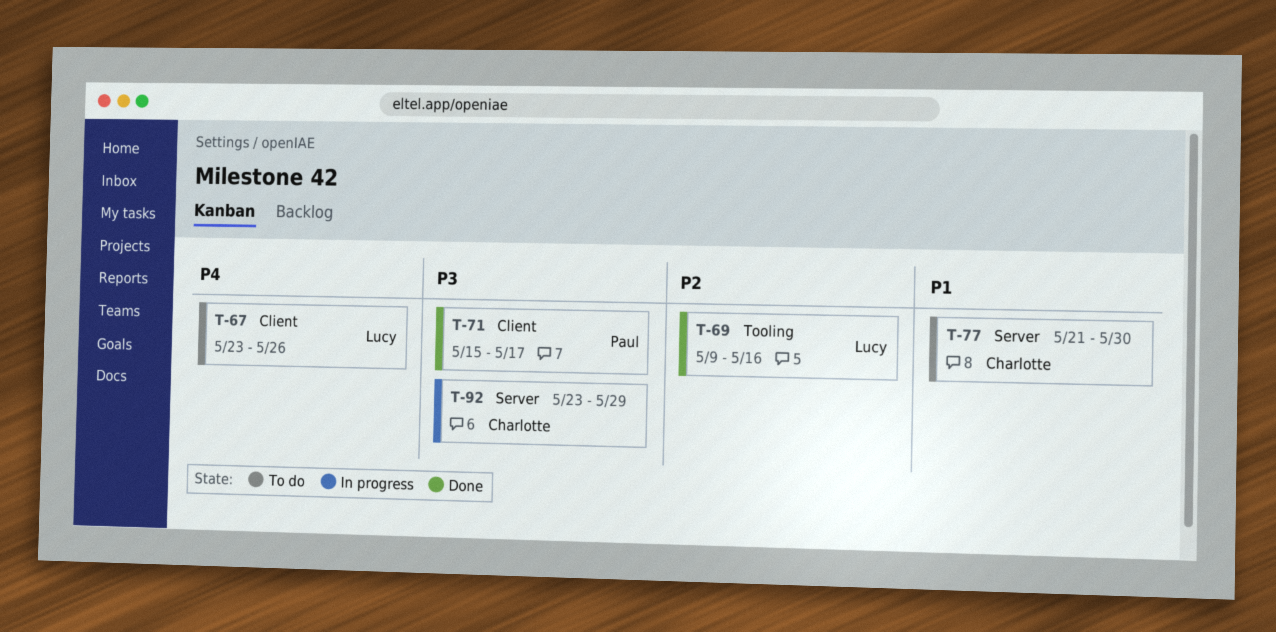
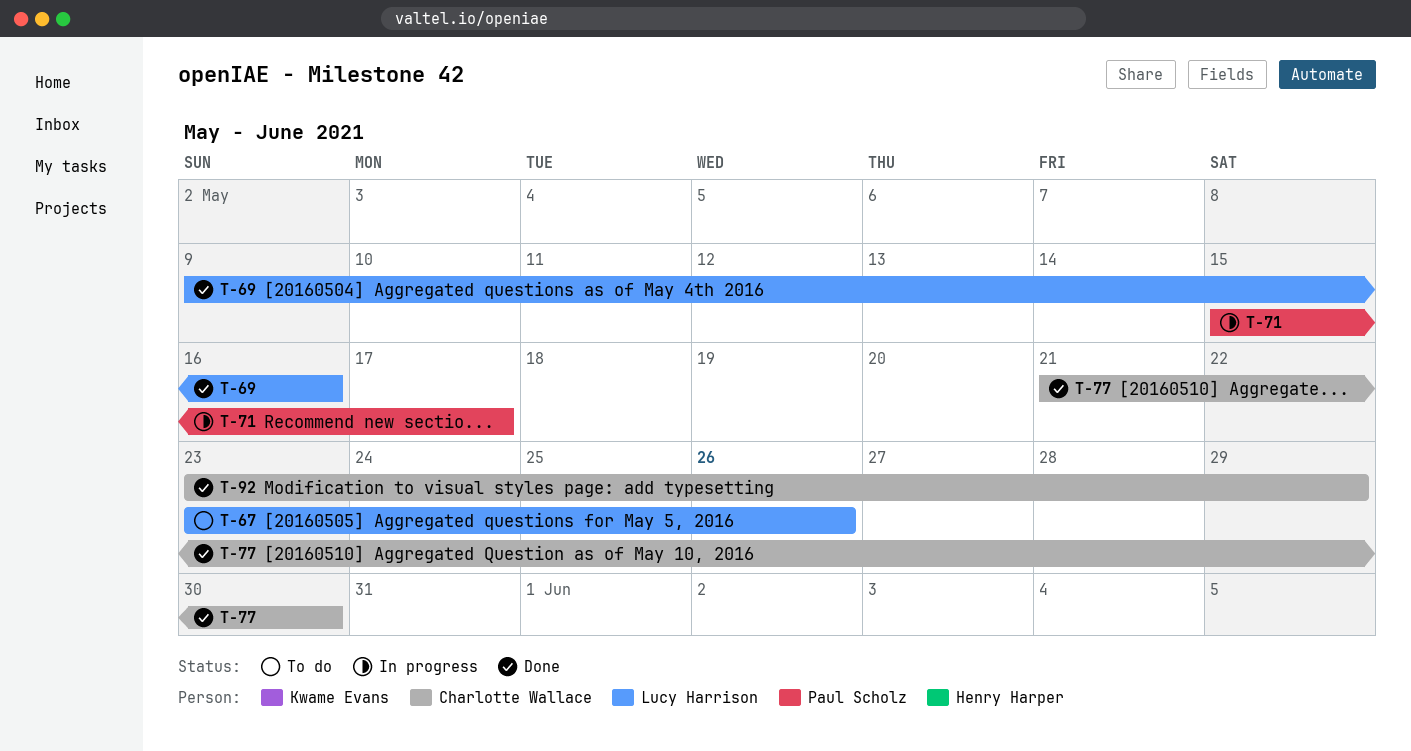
T-71, status: Done -> In progress
T-77, status: To do -> Done
T-92, status: In progress -> Done

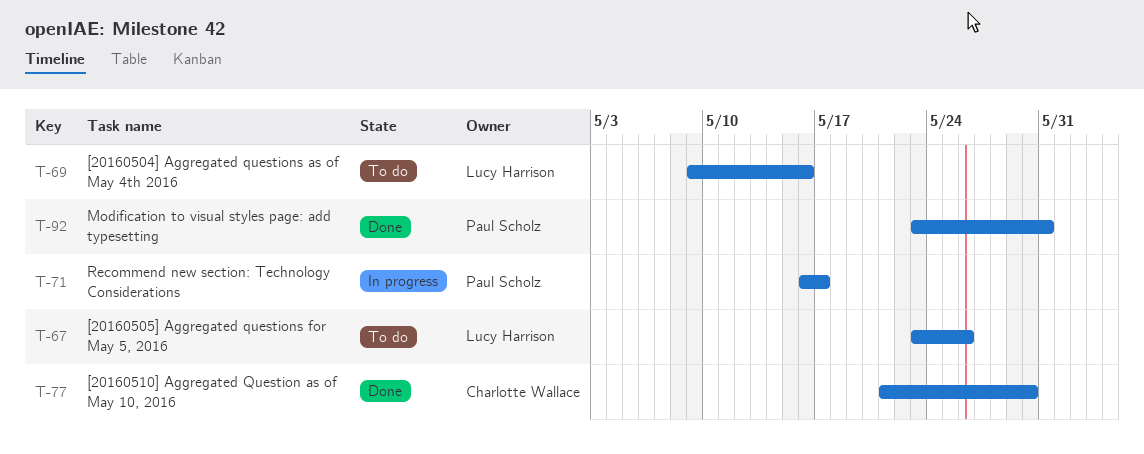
T-69, status: Done -> To do
T-71, start: May 15 -> May 16
T-92, owner: Charlotte Wallace -> Paul Scholz
T-92, due: May 29 -> May 31

